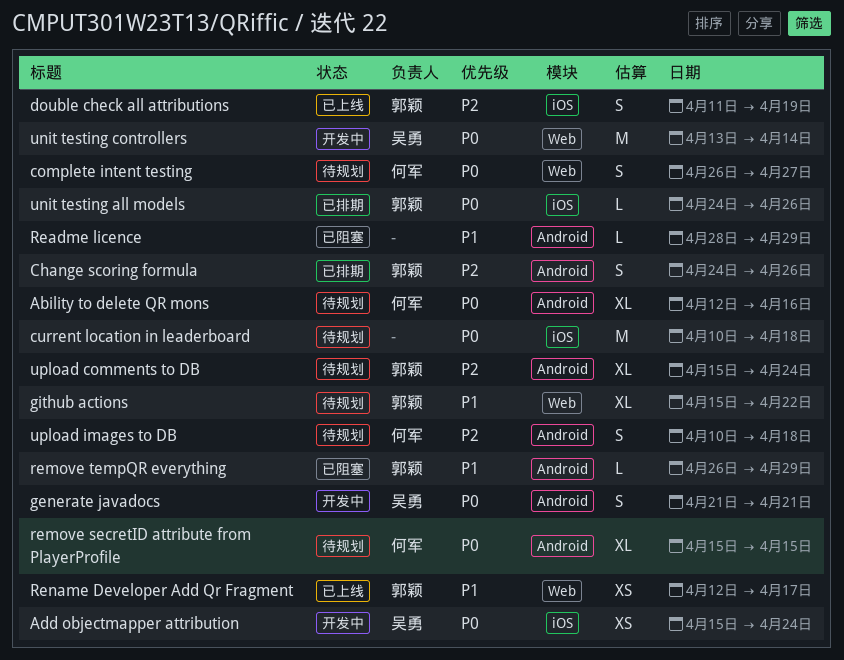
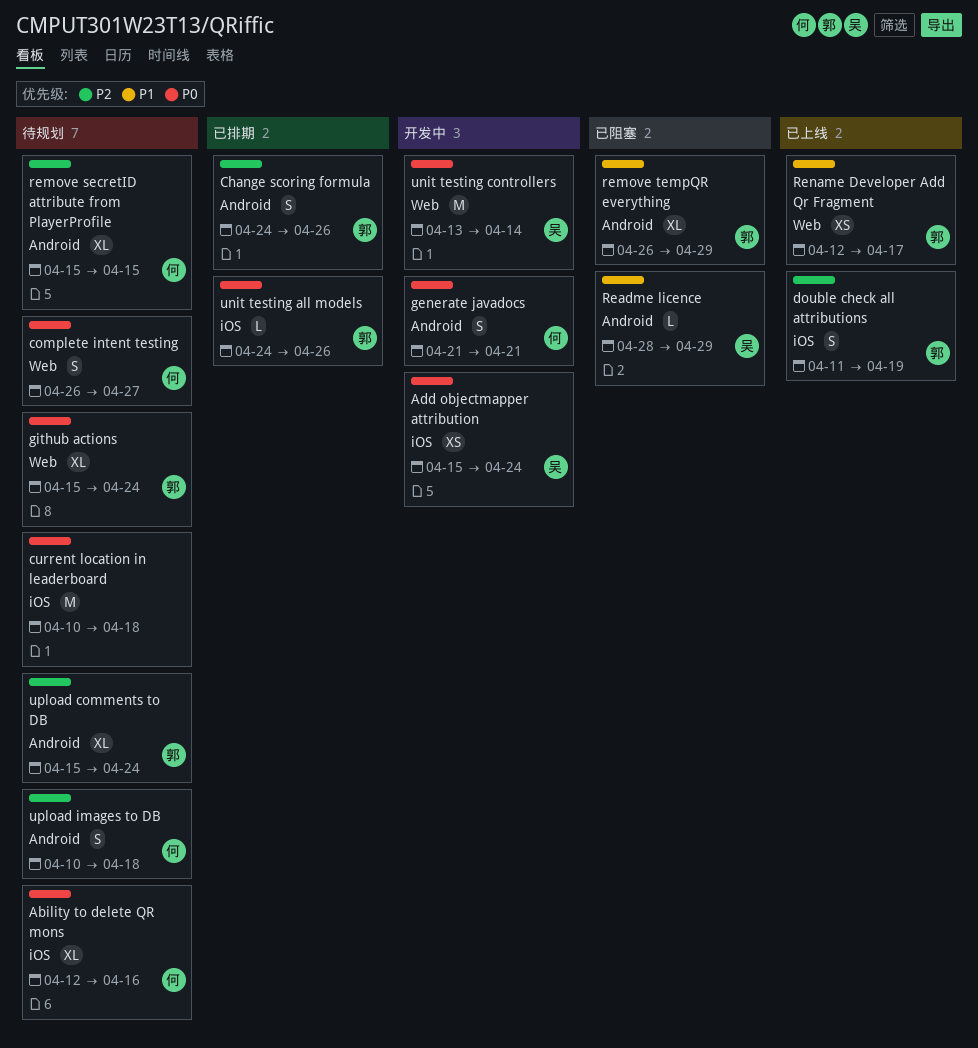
Ability to delete QR mons, label: Android -> iOS
generate javadocs, owner: 吴勇 -> 何军
github actions, priority: P1 -> P0
github actions, due: Apr 22 -> Apr 24
Readme licence, owner: none -> 吴勇
remove secretID attribute from PlayerProfile, priority: P0 -> P2
remove tempQR everything, estimate: L -> XL

